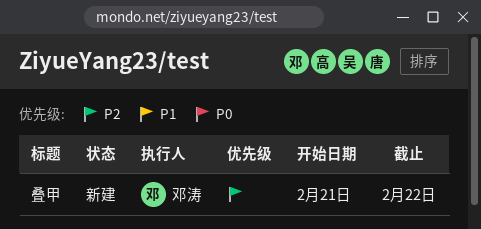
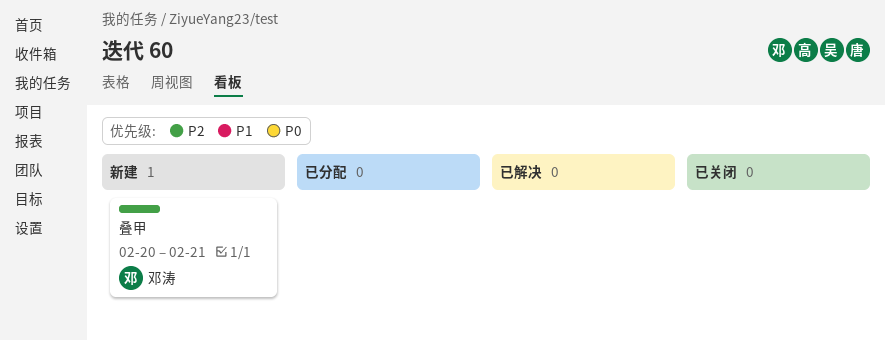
叠甲, start: Feb 21 -> Feb 20
叠甲, due: Feb 22 -> Feb 21

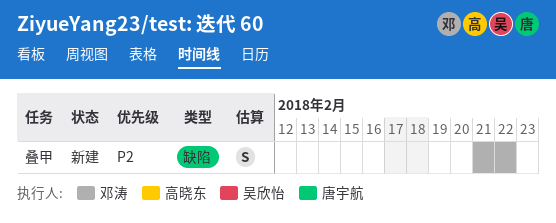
叠甲, start: Feb 20 -> Feb 21
叠甲, due: Feb 21 -> Feb 22

